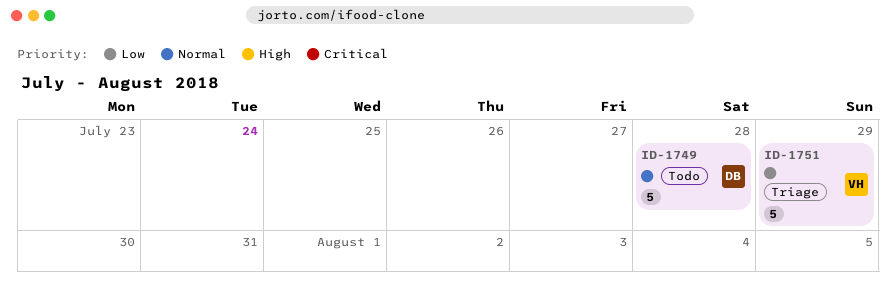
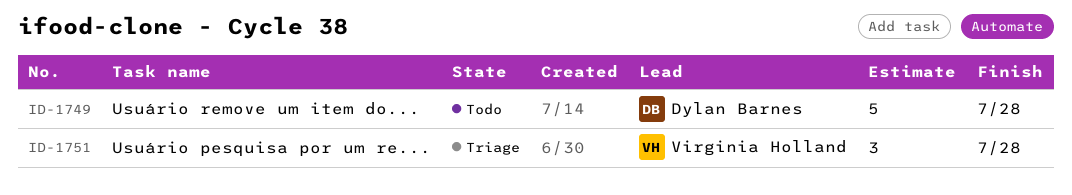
ID-1751, estimate: 5 -> 3
ID-1751, due: Jul 29 -> Jul 28

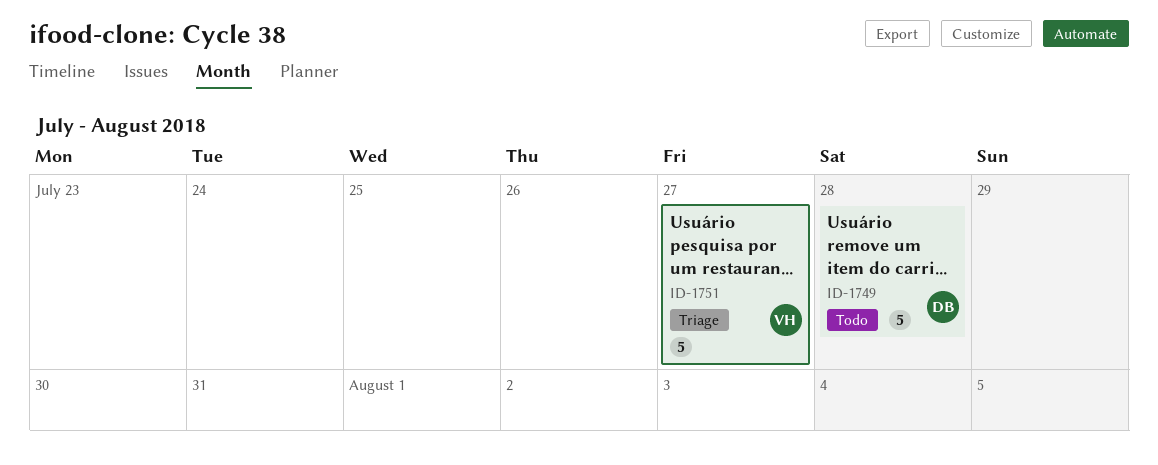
ID-1751, estimate: 3 -> 5
ID-1751, due: Jul 28 -> Jul 27

